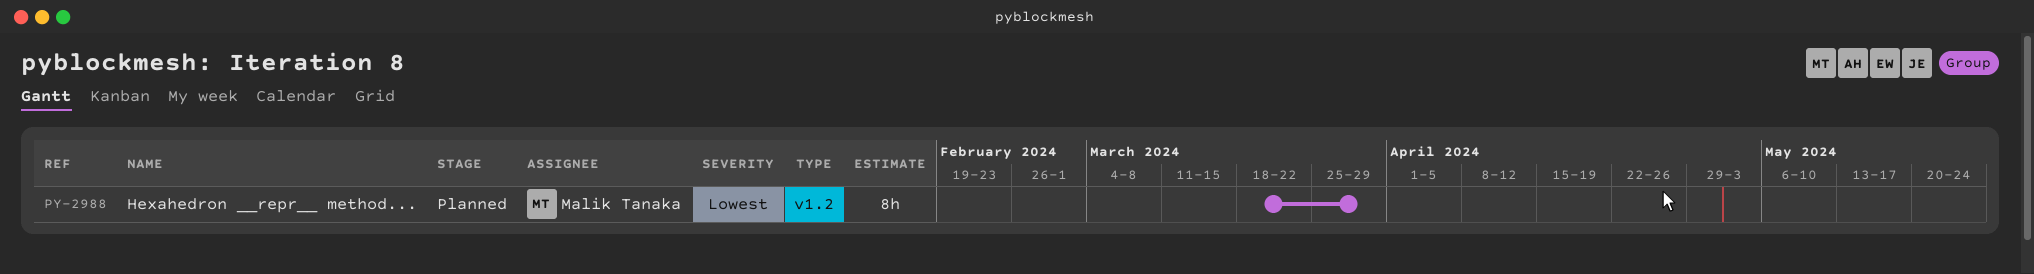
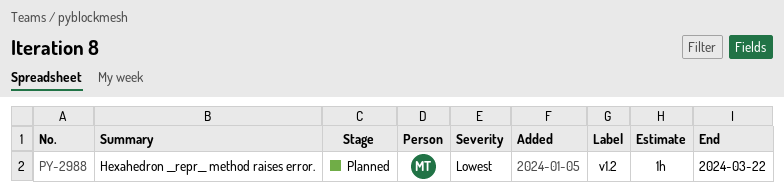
PY-2988, estimate: 8h -> 1h
PY-2988, due: Mar 29 -> Mar 22

